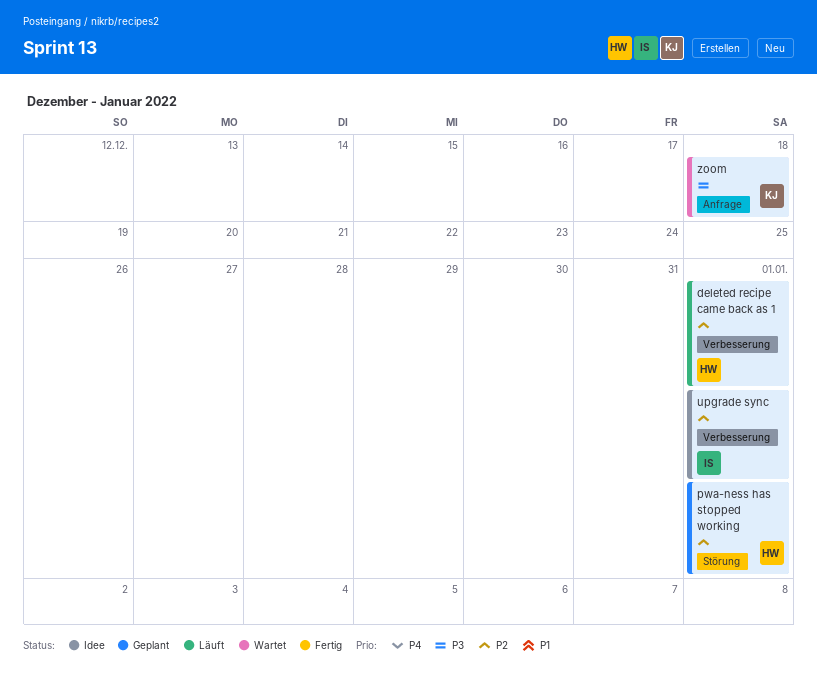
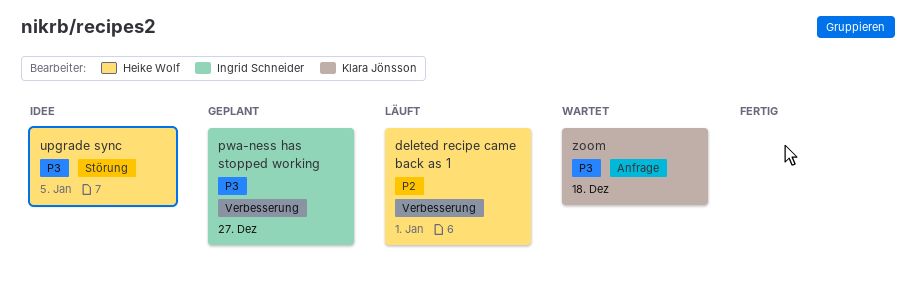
pwa-ness has stopped working, owner: Heike Wolf -> Ingrid Schneider
pwa-ness has stopped working, priority: P2 -> P3
pwa-ness has stopped working, label: Störung -> Verbesserung
pwa-ness has stopped working, due: Jan 1 -> Dec 27
upgrade sync, owner: Ingrid Schneider -> Heike Wolf
upgrade sync, priority: P2 -> P3
upgrade sync, label: Verbesserung -> Störung
upgrade sync, due: Jan 1 -> Jan 5

